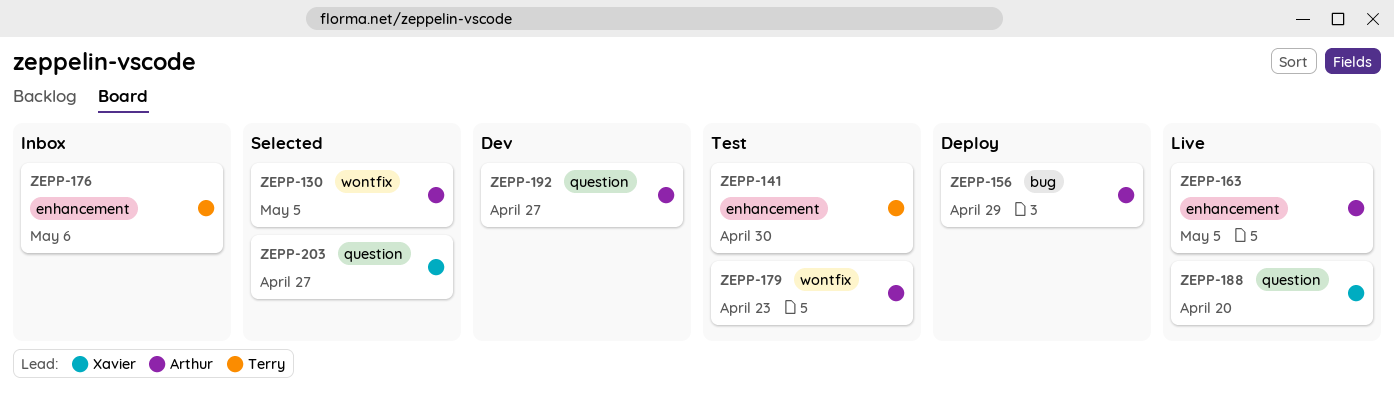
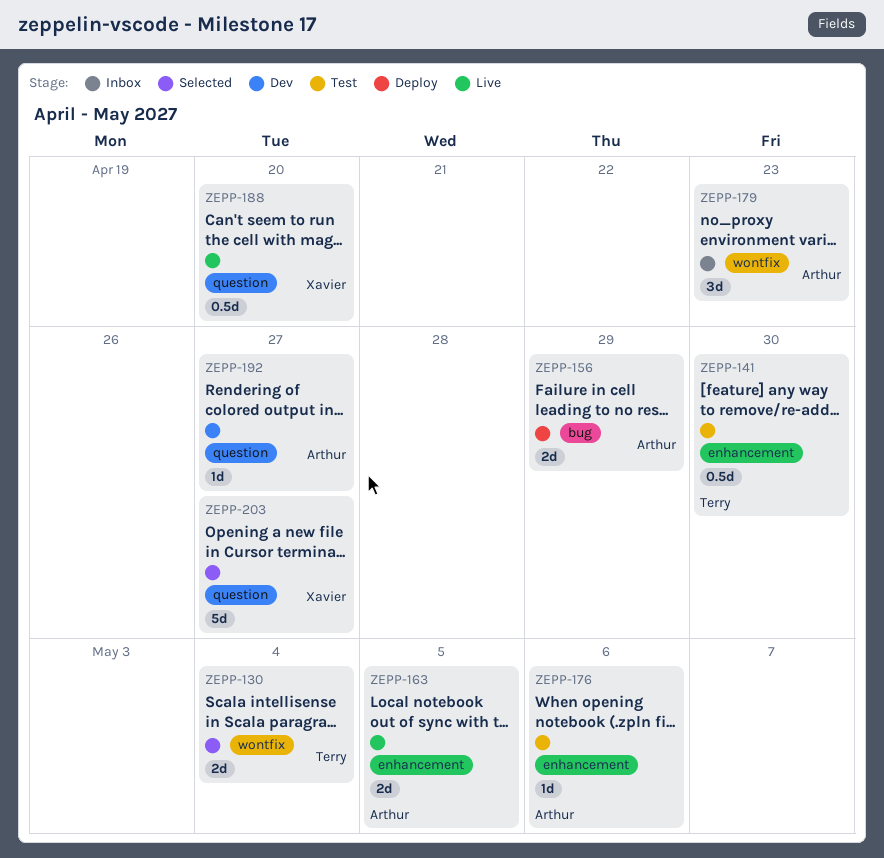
ZEPP-130, owner: Arthur -> Terry
ZEPP-130, due: May 5 -> May 4
ZEPP-176, status: Inbox -> Test
ZEPP-176, owner: Terry -> Arthur
ZEPP-179, status: Test -> Inbox

